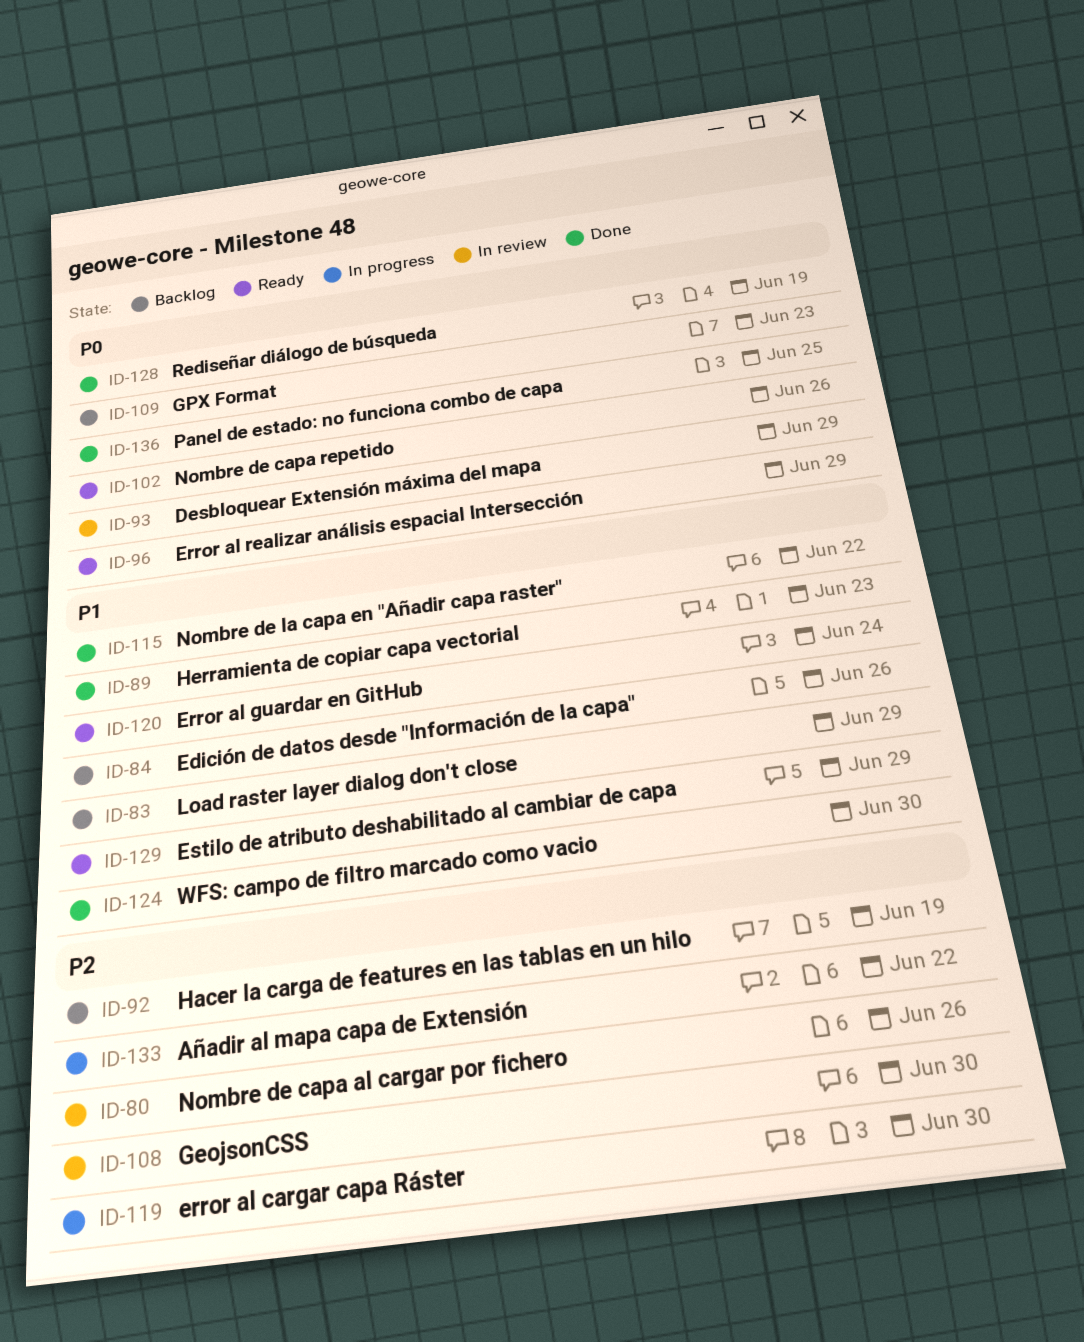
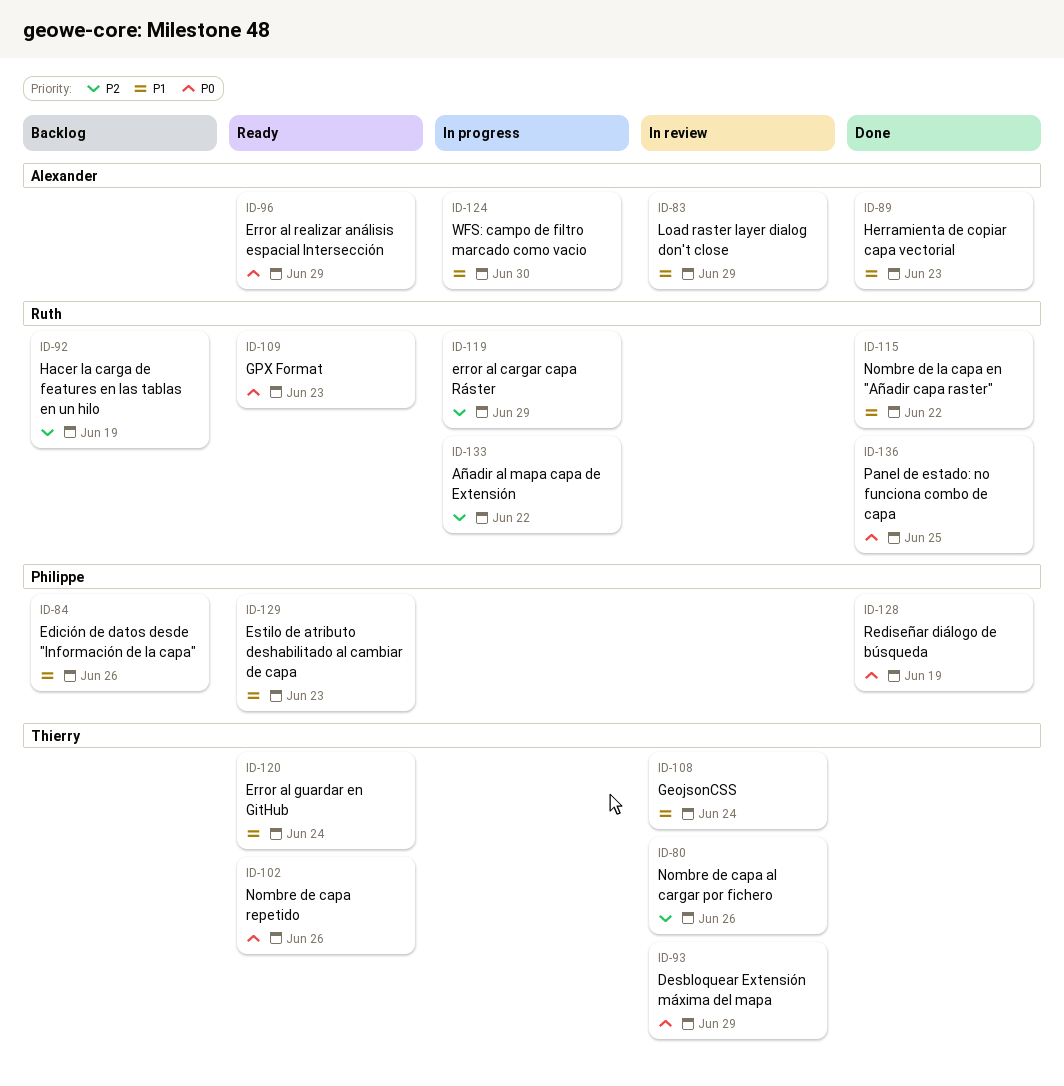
ID-83, status: Backlog -> In review
ID-108, priority: P2 -> P1
ID-108, due: Jun 30 -> Jun 24
ID-109, status: Backlog -> Ready
ID-119, due: Jun 30 -> Jun 29
ID-124, status: Done -> In progress
ID-129, due: Jun 29 -> Jun 23

